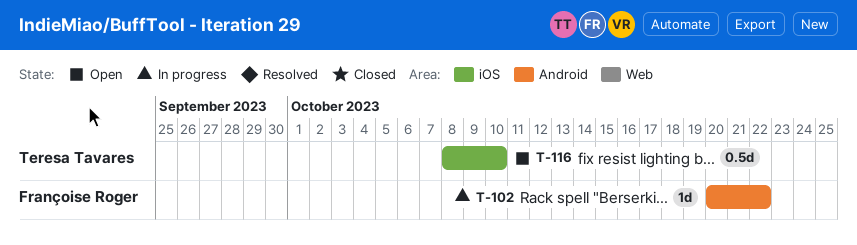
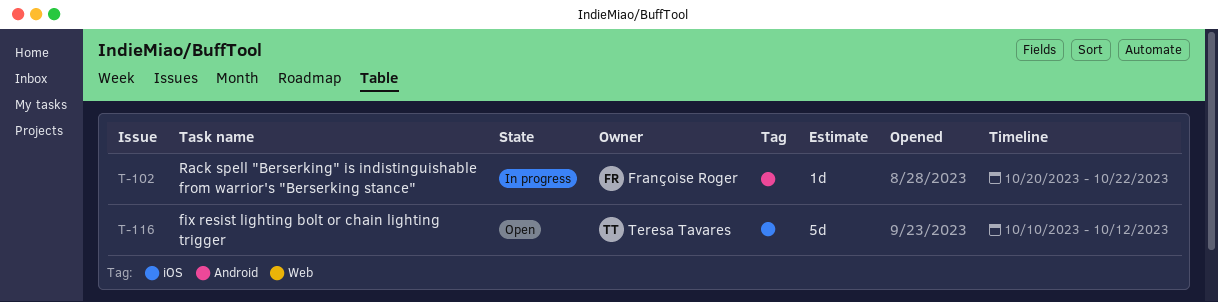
T-116, estimate: 0.5d -> 5d
T-116, start: Oct 8 -> Oct 10
T-116, due: Oct 10 -> Oct 12

